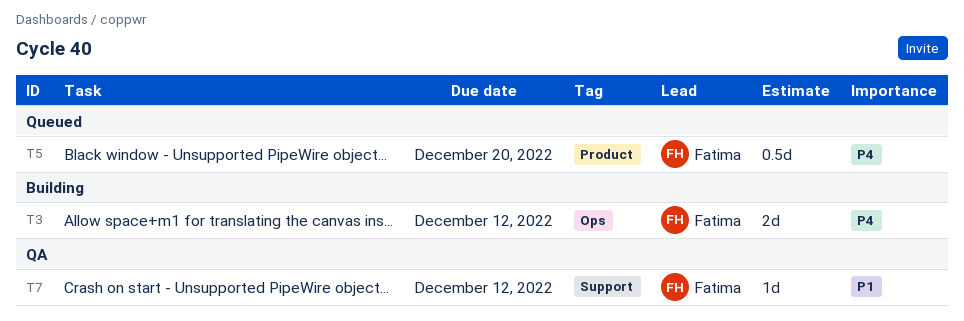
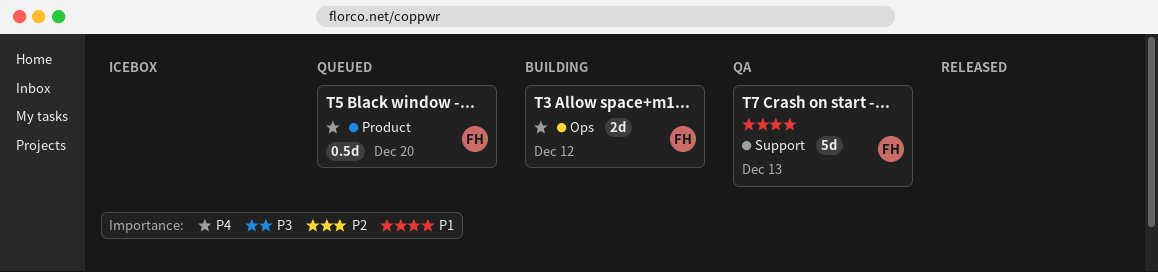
T7, estimate: 1d -> 5d
T7, due: Dec 12 -> Dec 13

